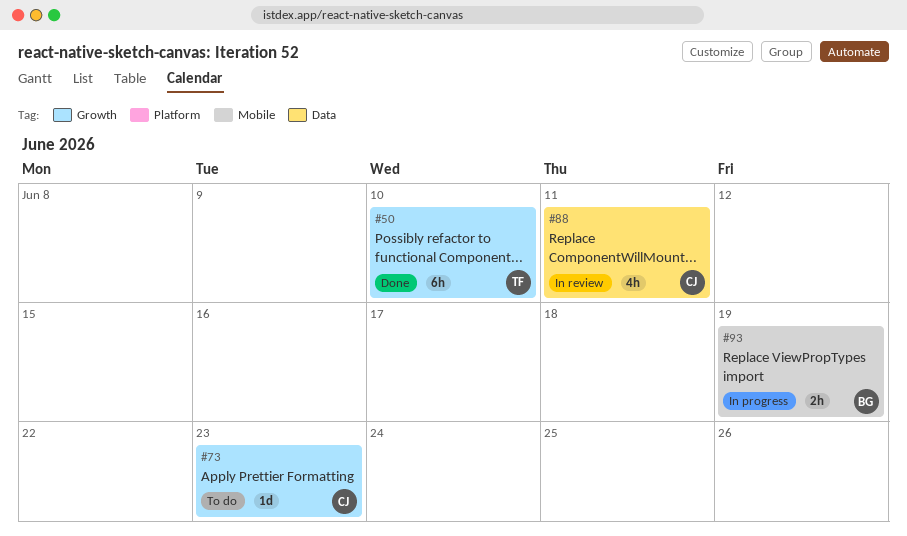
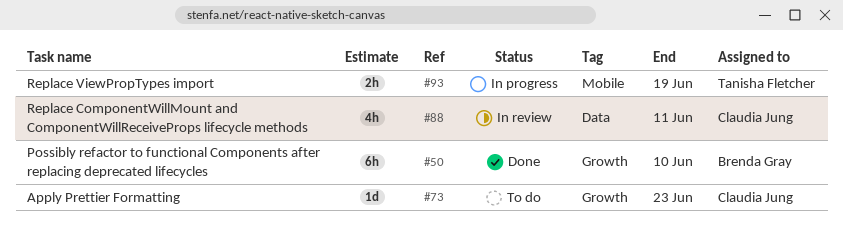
#50, owner: Tanisha Fletcher -> Brenda Gray
#93, owner: Brenda Gray -> Tanisha Fletcher

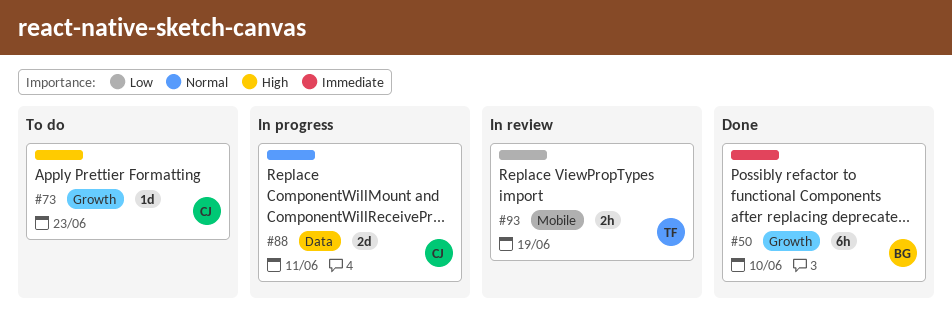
#88, status: In review -> In progress
#88, estimate: 4h -> 2d
#93, status: In progress -> In review

